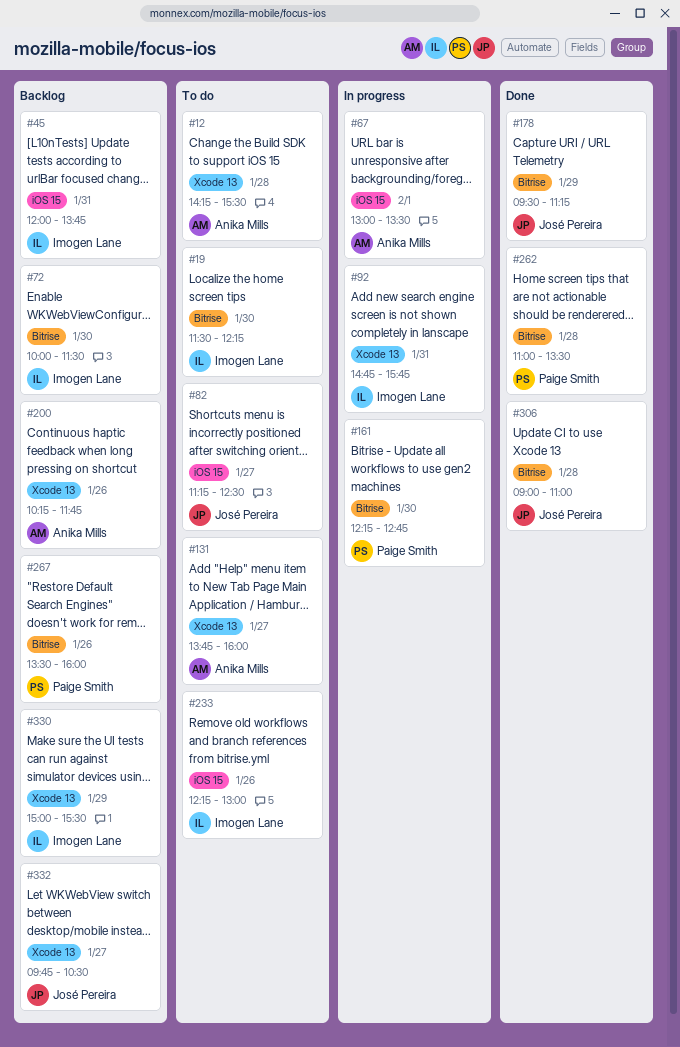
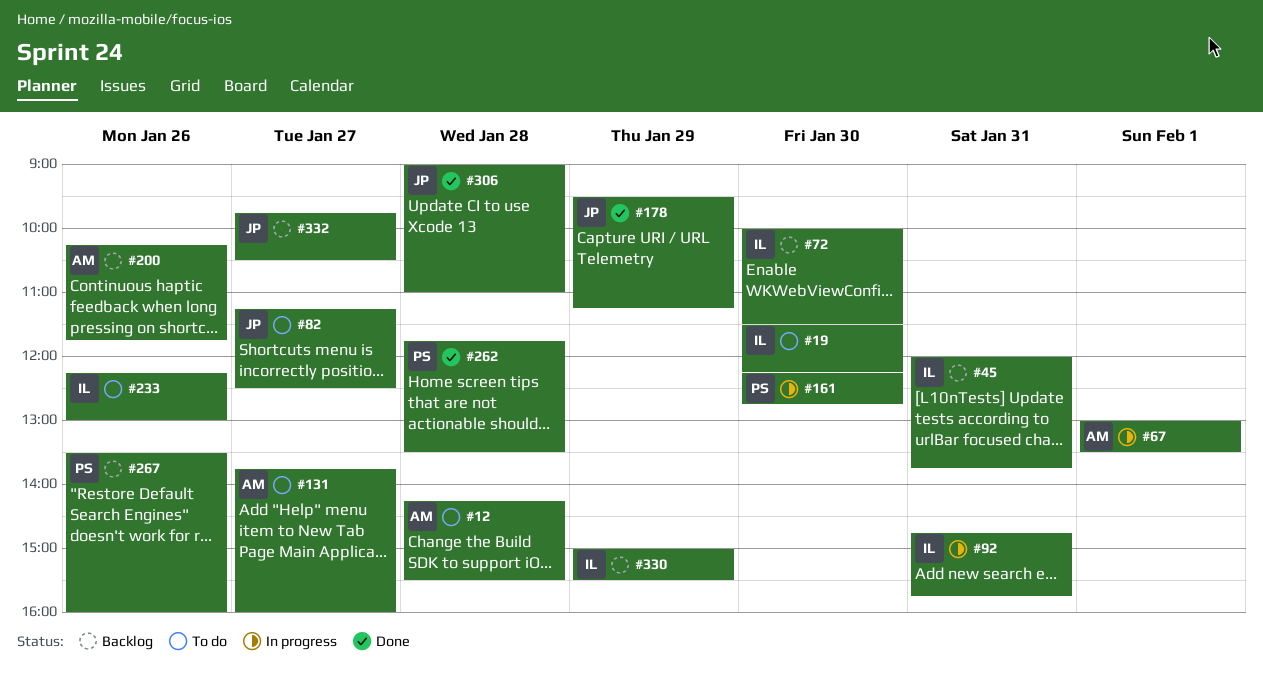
#262, begins: 11:00 -> 11:45

